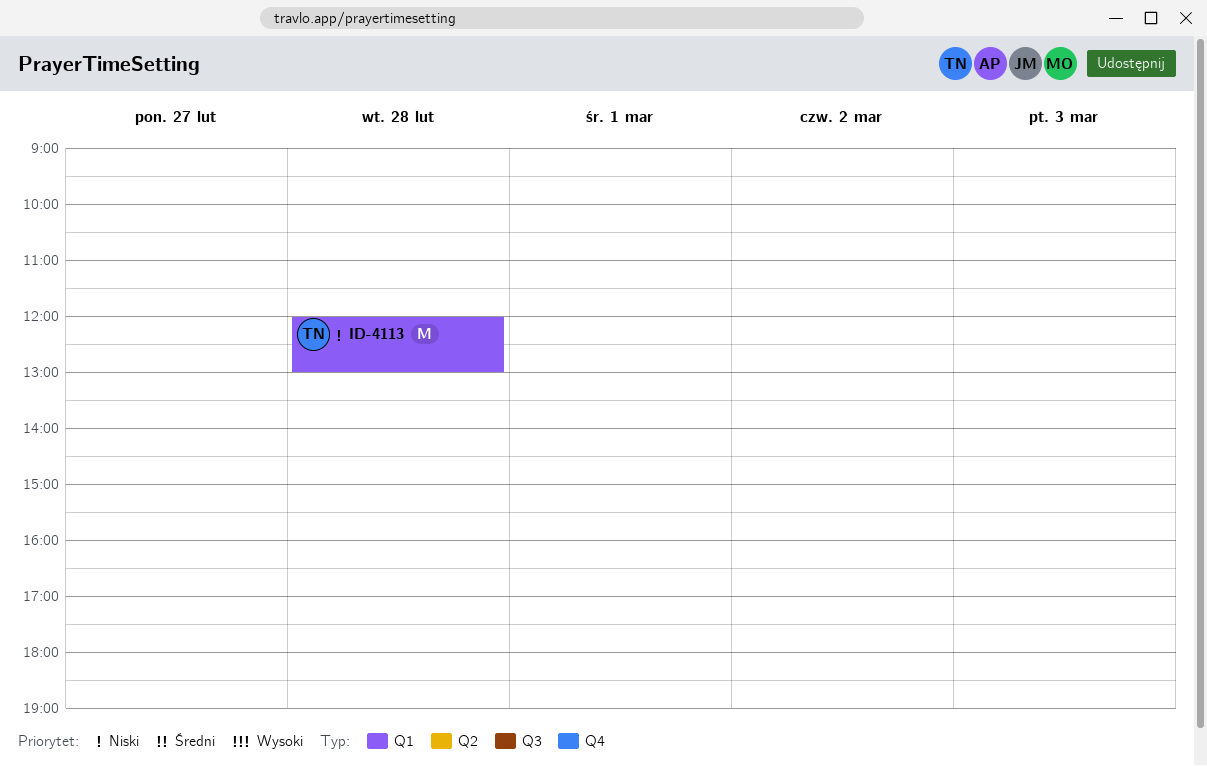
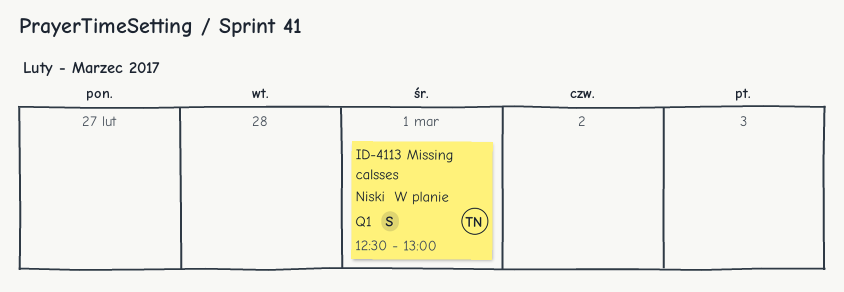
ID-4113, estimate: M -> S
ID-4113, day: Feb 28 -> Mar 1
ID-4113, begins: 12:00 -> 12:30

